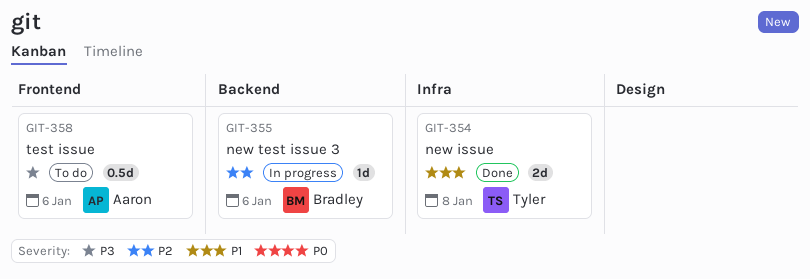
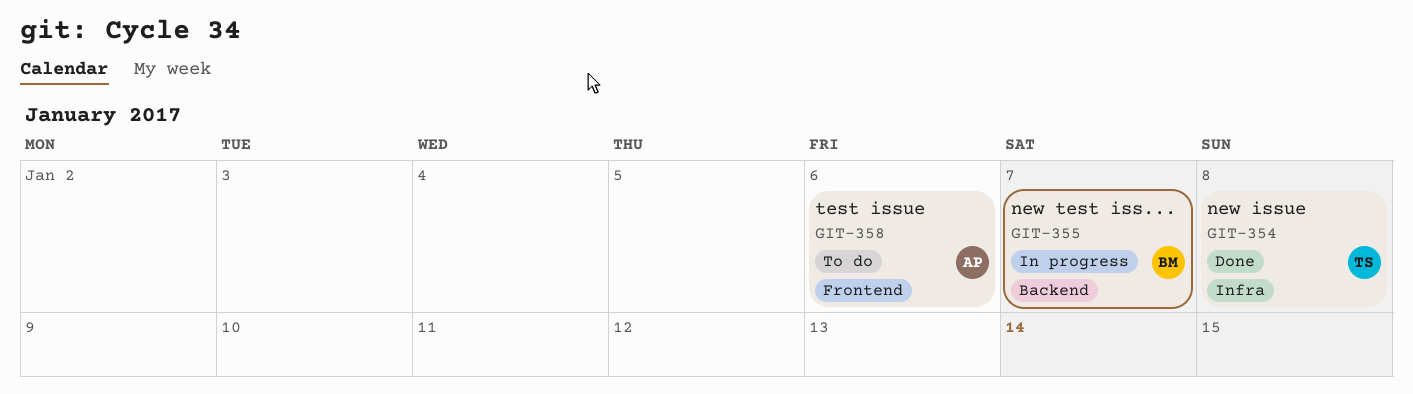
GIT-355, due: Jan 6 -> Jan 7

